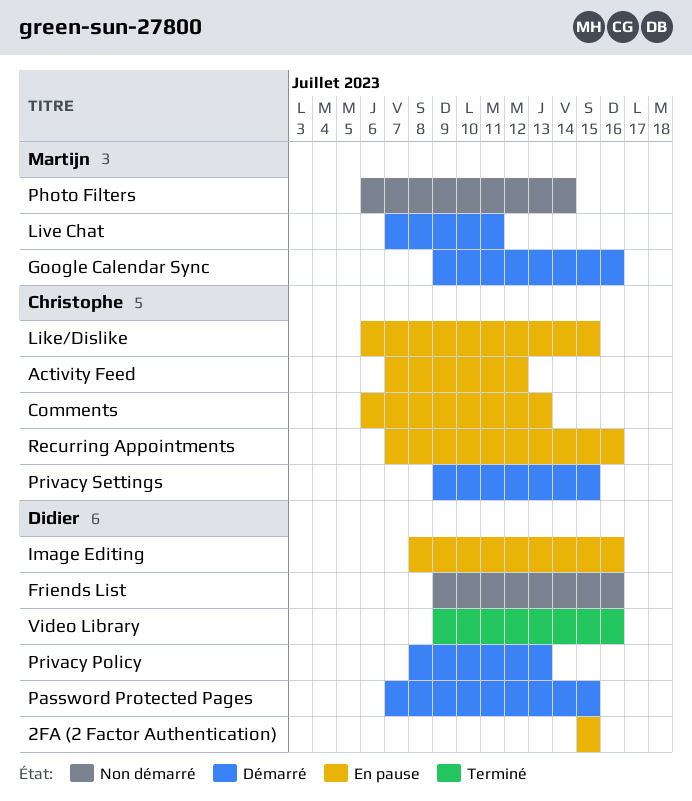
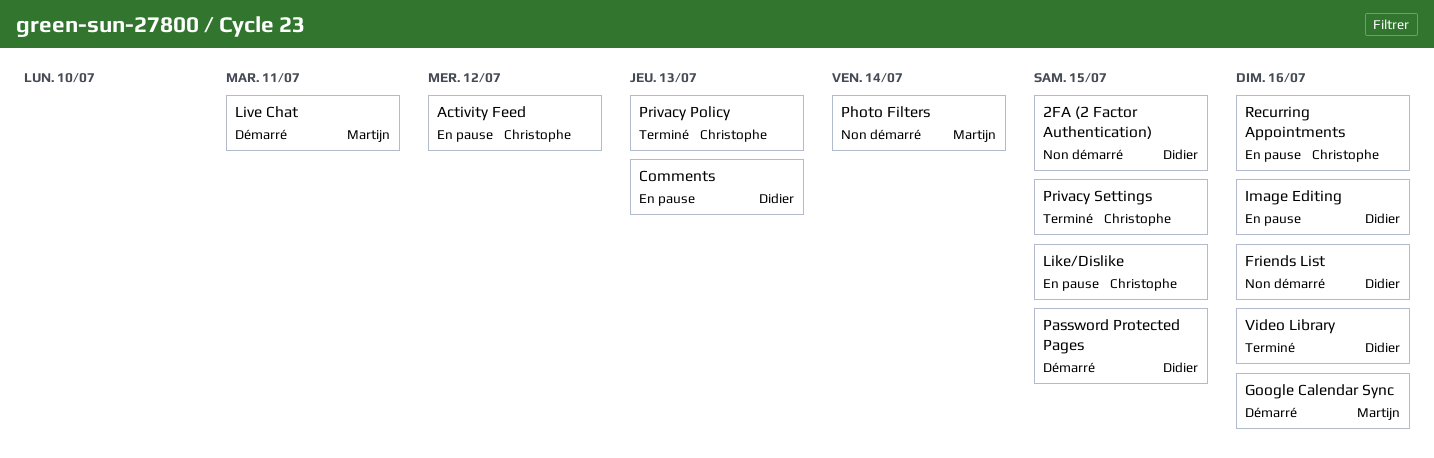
2FA (2 Factor Authentication), status: En pause -> Non démarré
Comments, owner: Christophe -> Didier
Privacy Policy, status: Démarré -> Terminé
Privacy Policy, owner: Didier -> Christophe
Privacy Settings, status: Démarré -> Terminé

